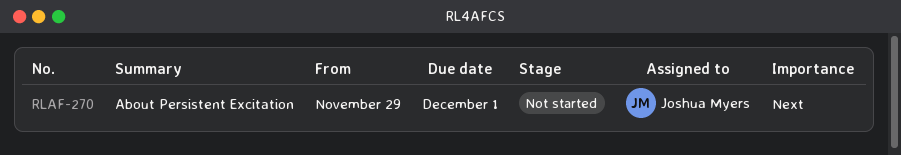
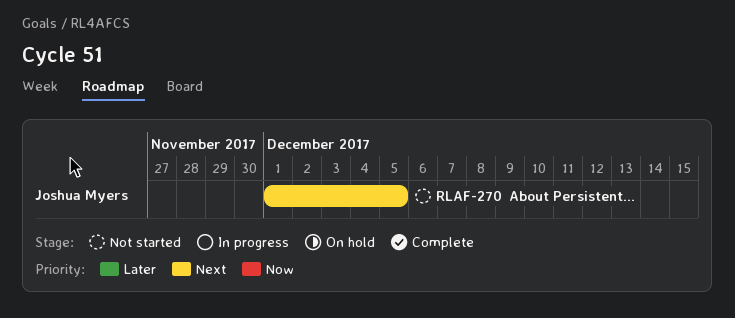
RLAF-270, start: Nov 29 -> Dec 1
RLAF-270, due: Dec 1 -> Dec 5

